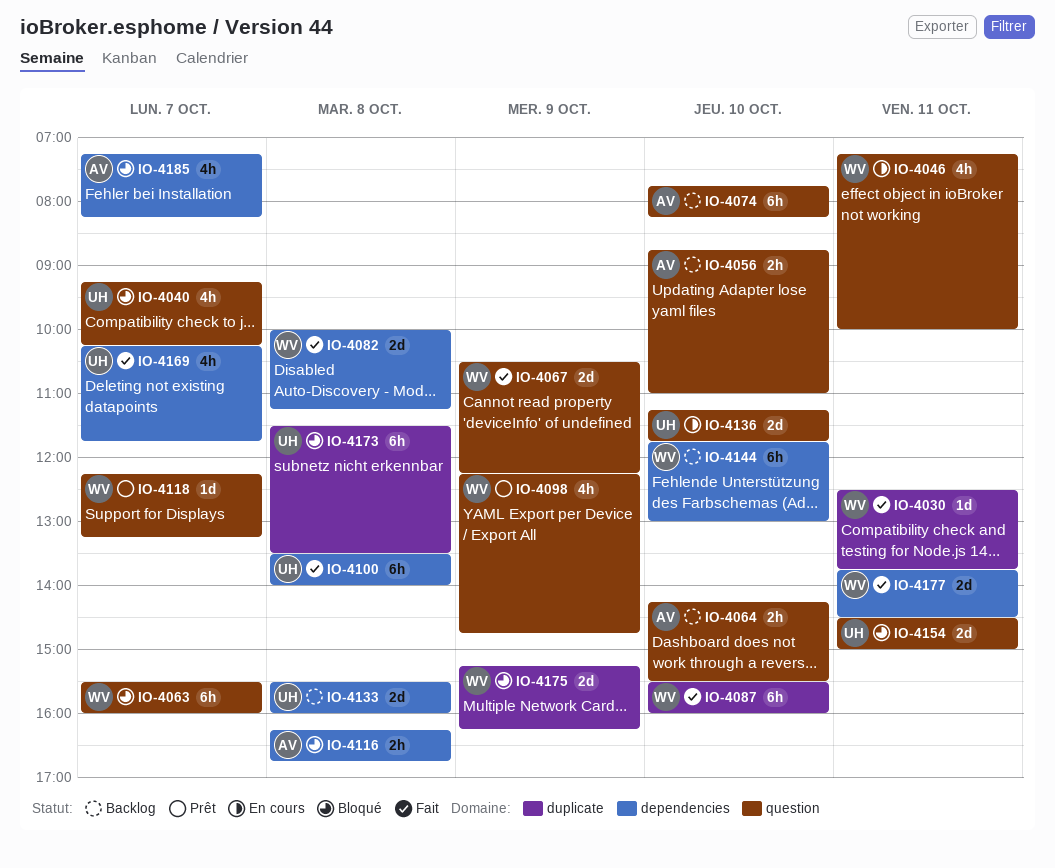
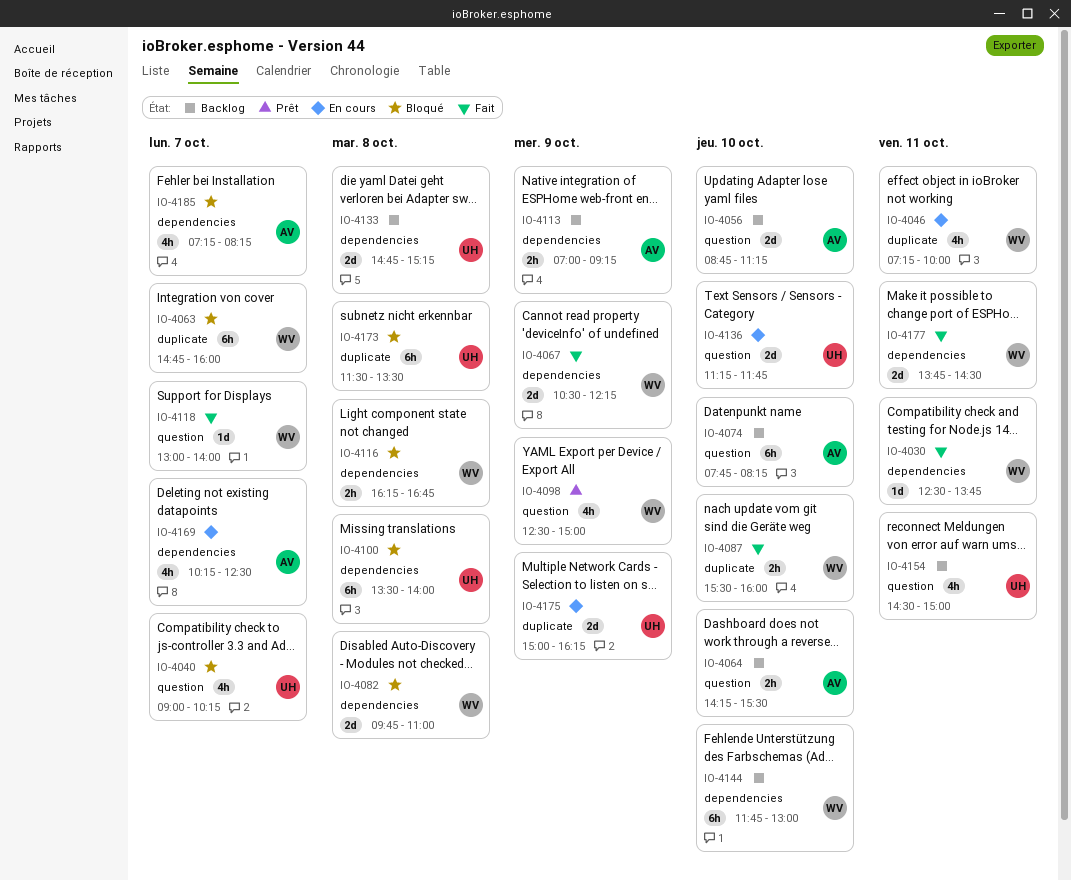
IO-4030, label: duplicate -> dependencies
IO-4040, begins: 09:15 -> 09:00
IO-4046, label: question -> duplicate
IO-4056, estimate: 2h -> 2d
IO-4056, ends: 11:00 -> 11:15
IO-4063, label: question -> duplicate
IO-4063, begins: 15:30 -> 14:45
IO-4067, label: question -> dependencies
IO-4082, status: Fait -> Bloqué
IO-4082, begins: 10:00 -> 09:45
IO-4082, ends: 11:15 -> 11:00
IO-4087, estimate: 6h -> 2h
IO-4098, begins: 12:15 -> 12:30
IO-4098, ends: 14:45 -> 15:00
IO-4100, status: Fait -> Bloqué
IO-4113: none -> present
IO-4116, owner: AV -> WV
IO-4118, status: Prêt -> Fait
IO-4118, begins: 12:15 -> 13:00
IO-4118, ends: 13:15 -> 14:00
IO-4133, begins: 15:30 -> 14:45
IO-4133, ends: 16:00 -> 15:15
IO-4154, status: Bloqué -> Backlog
IO-4154, estimate: 2d -> 4h
IO-4169, status: Fait -> En cours
IO-4169, owner: UH -> AV
IO-4169, ends: 11:45 -> 12:30
IO-4175, status: Bloqué -> En cours
IO-4175, owner: WV -> UH
IO-4175, begins: 15:15 -> 15:00

